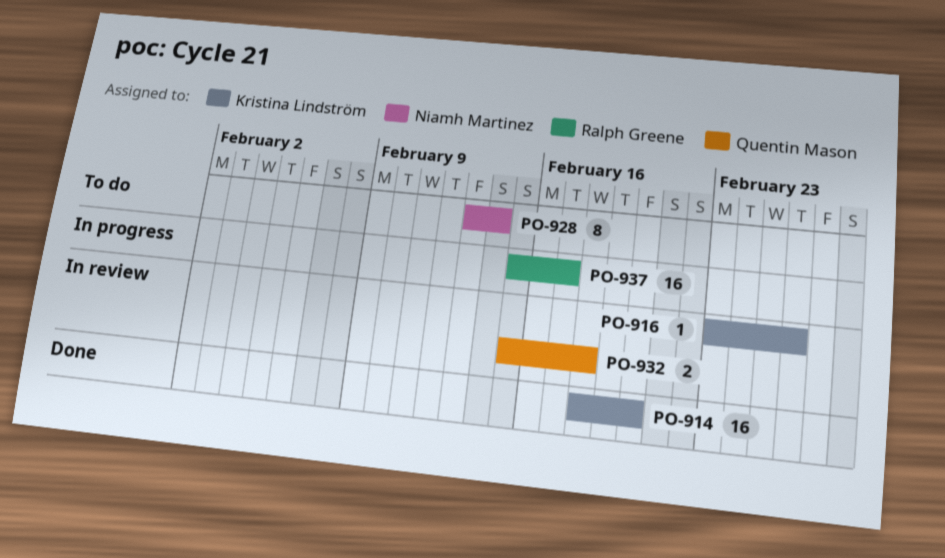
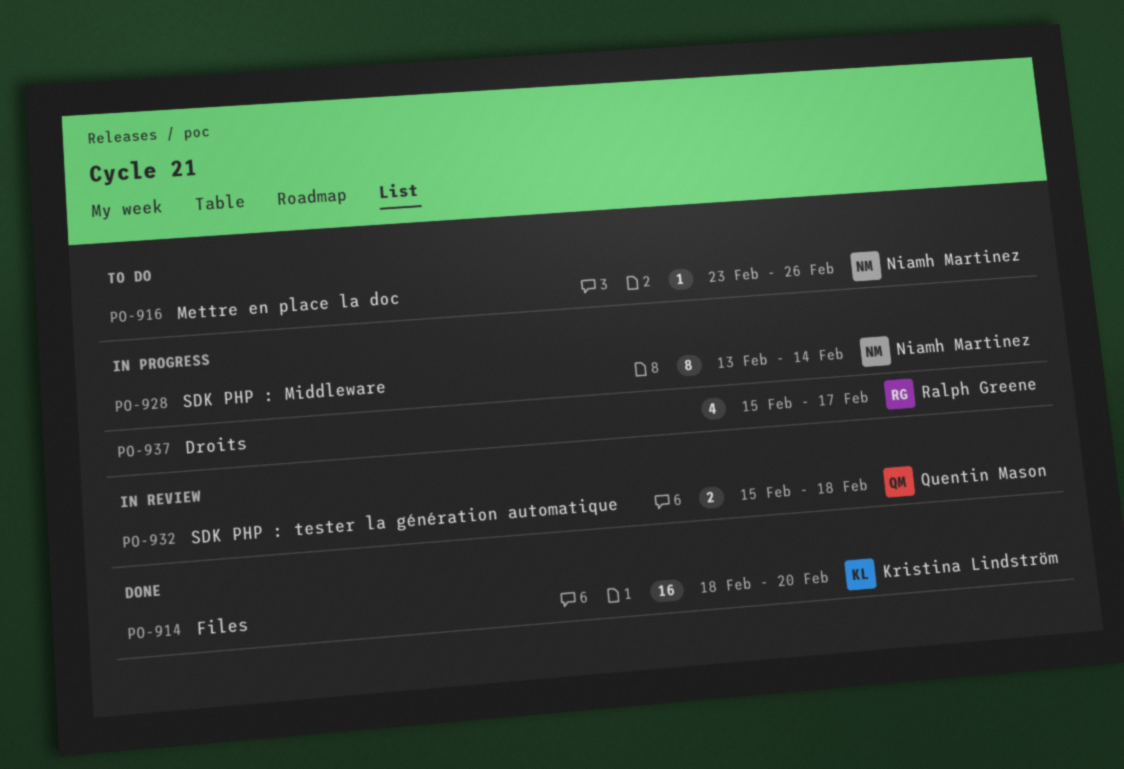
PO-916, status: In review -> To do
PO-916, owner: Kristina Lindström -> Niamh Martinez
PO-928, status: To do -> In progress
PO-937, estimate: 16 -> 4

